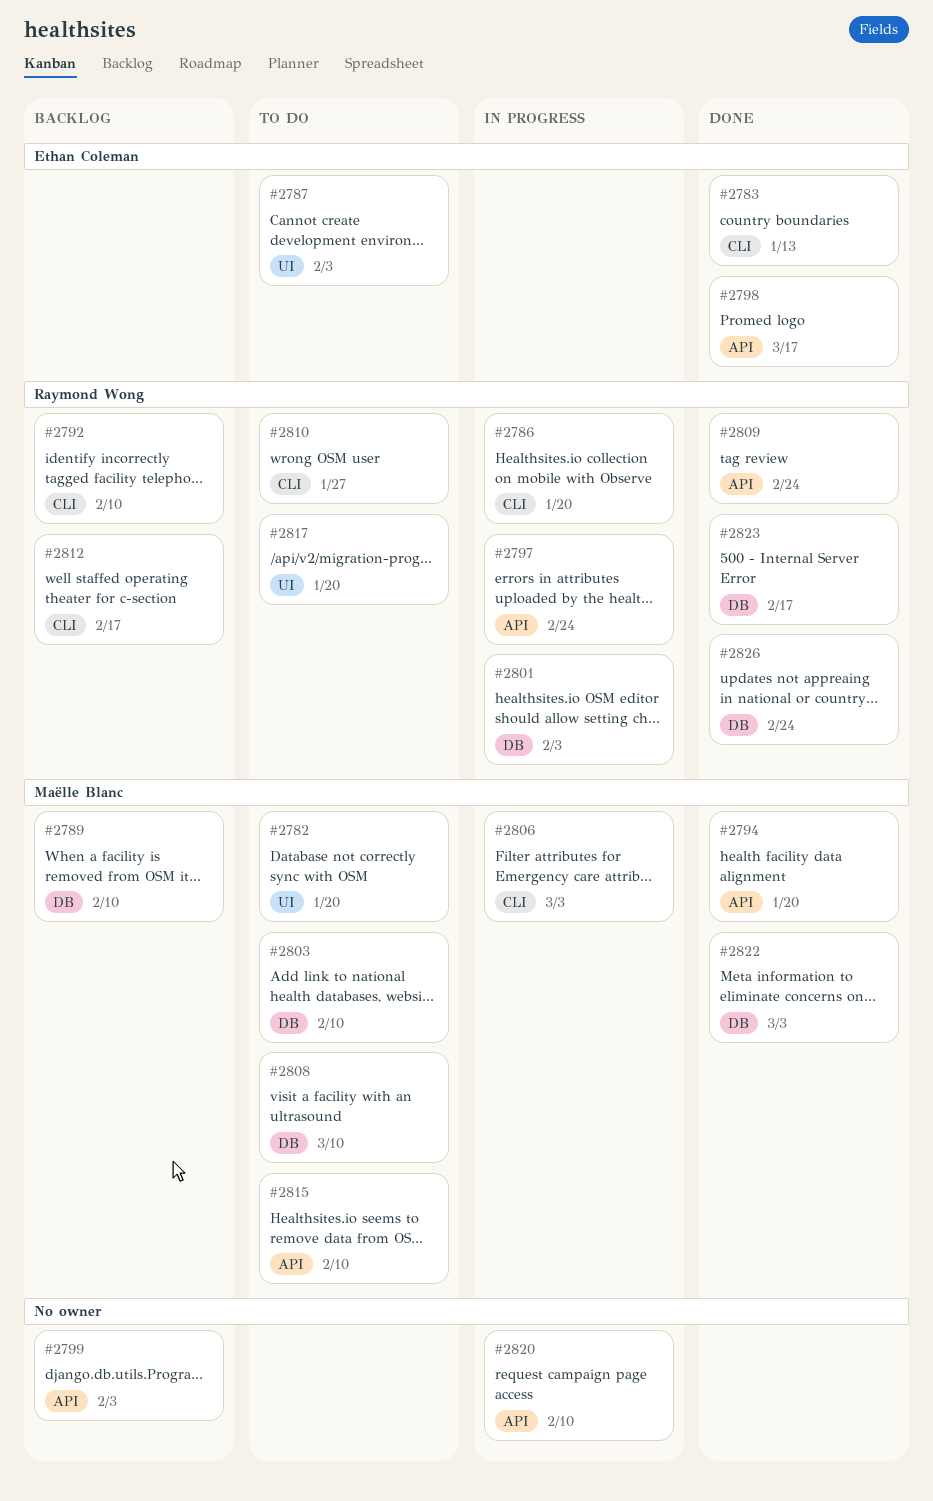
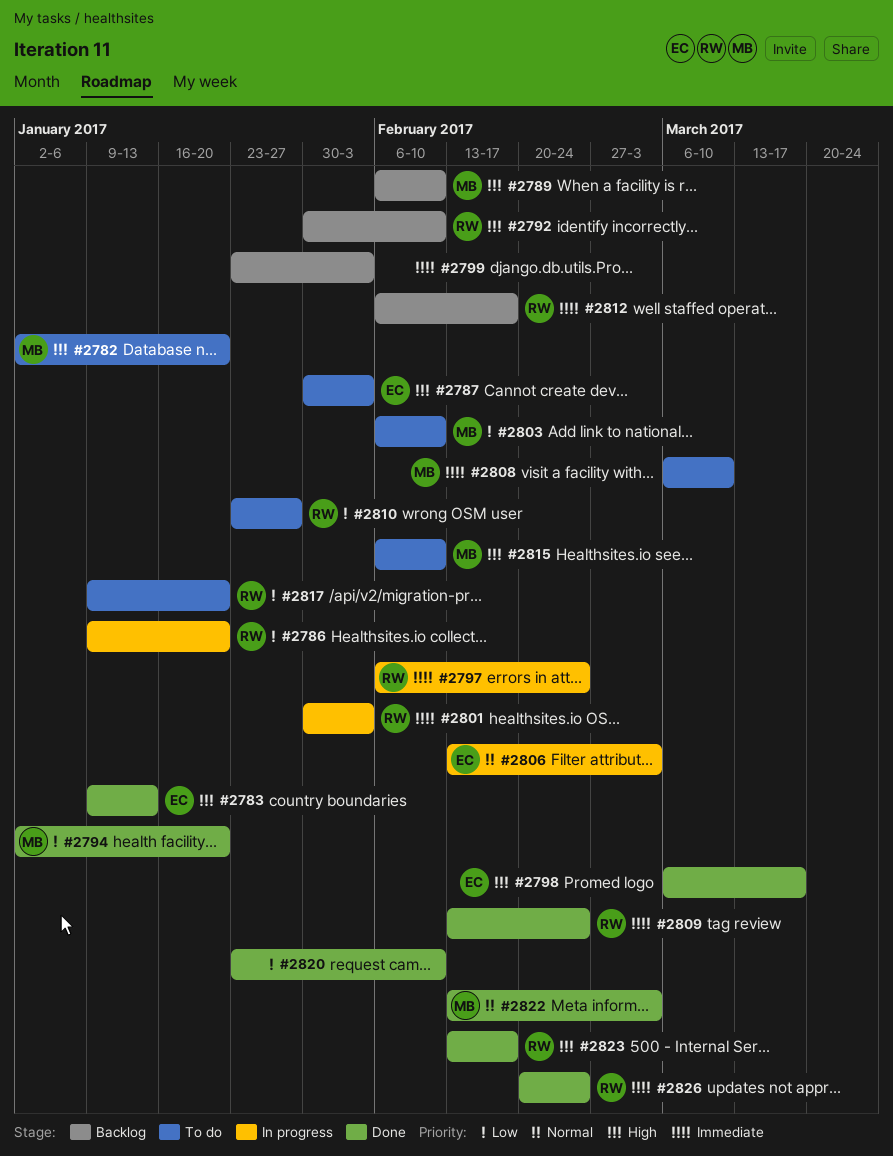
#2806, owner: Maëlle Blanc -> Ethan Coleman
#2820, status: In progress -> Done

